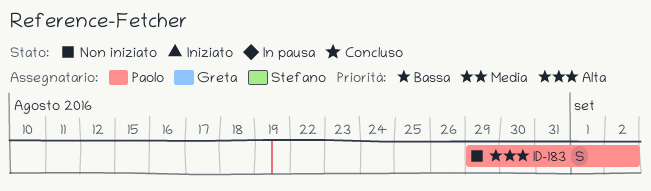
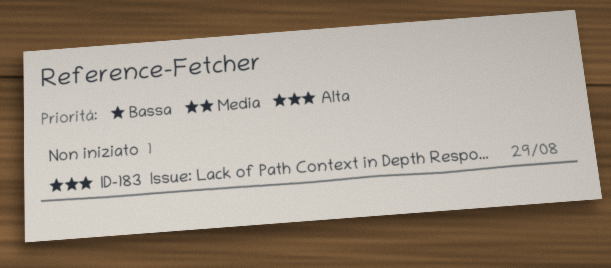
ID-183, due: Sep 2 -> Aug 29

